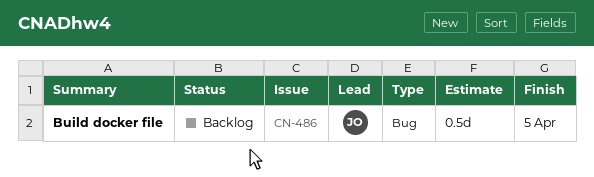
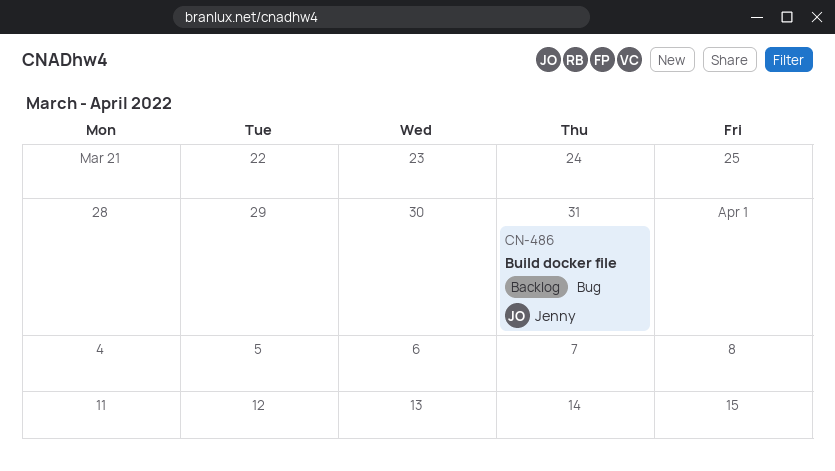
CN-486, due: Apr 5 -> Mar 31

